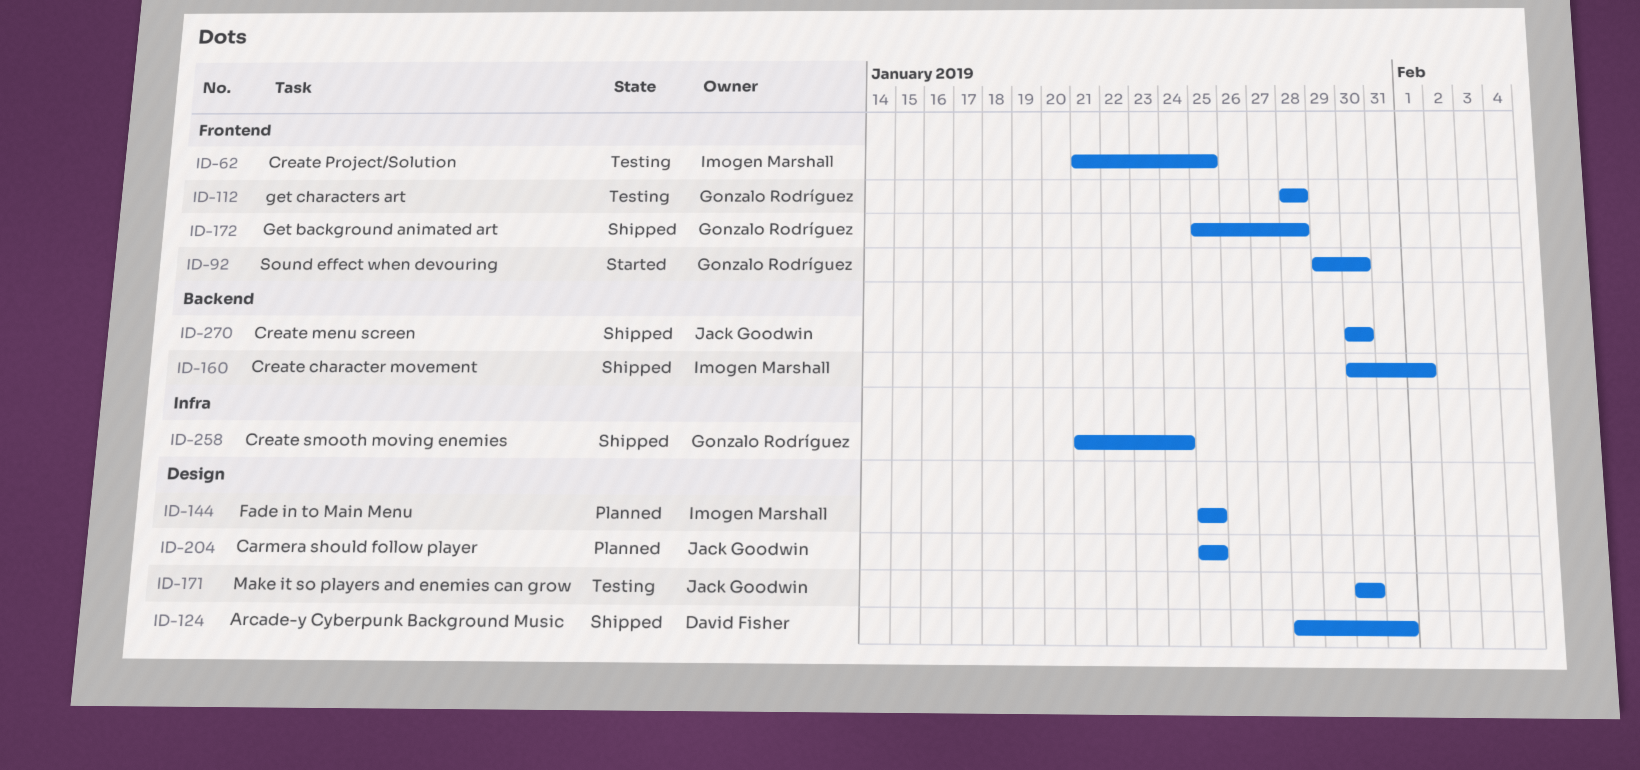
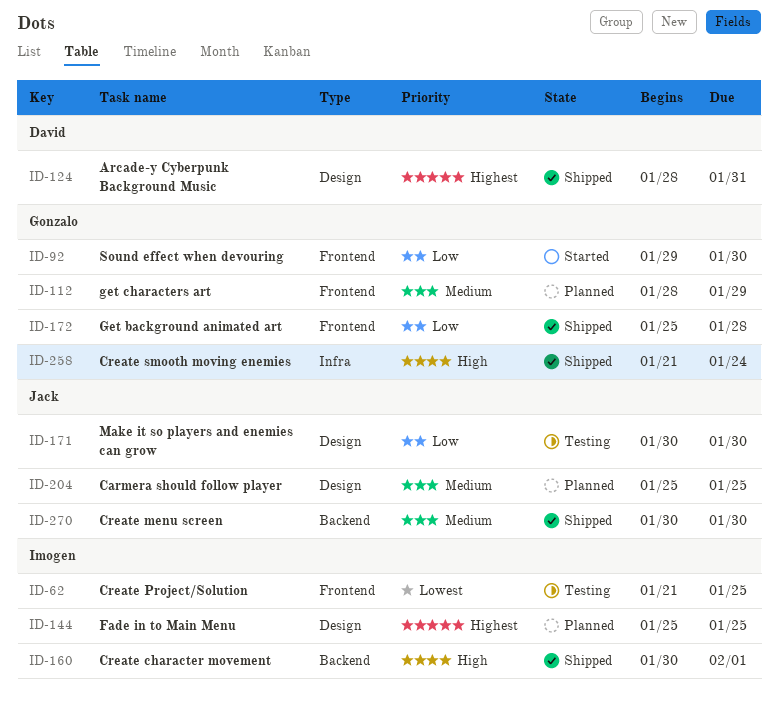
ID-112, status: Testing -> Planned
ID-112, due: Jan 28 -> Jan 29

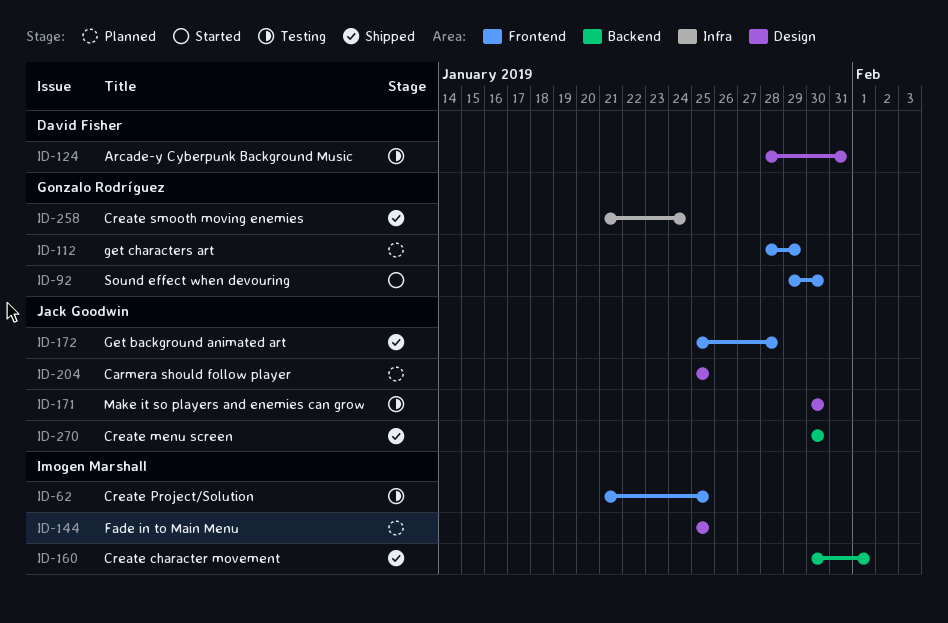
ID-124, status: Shipped -> Testing
ID-172, owner: Gonzalo Rodríguez -> Jack Goodwin

